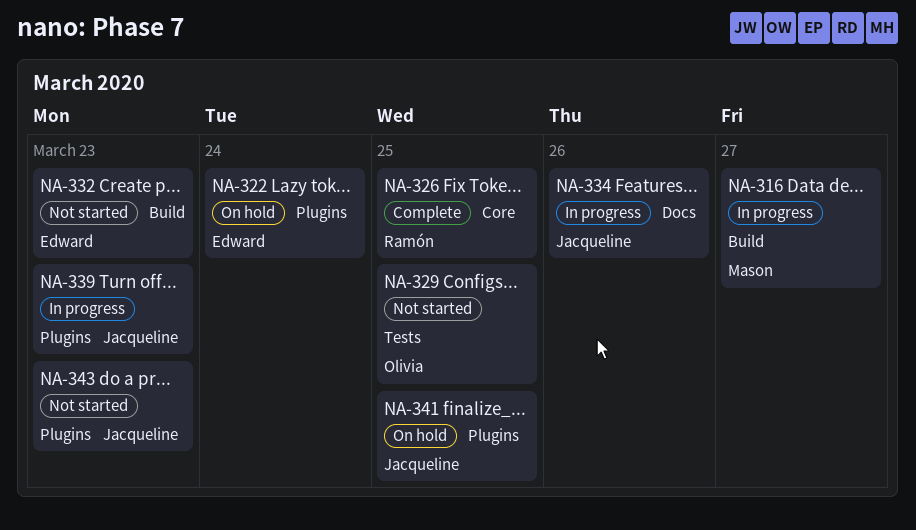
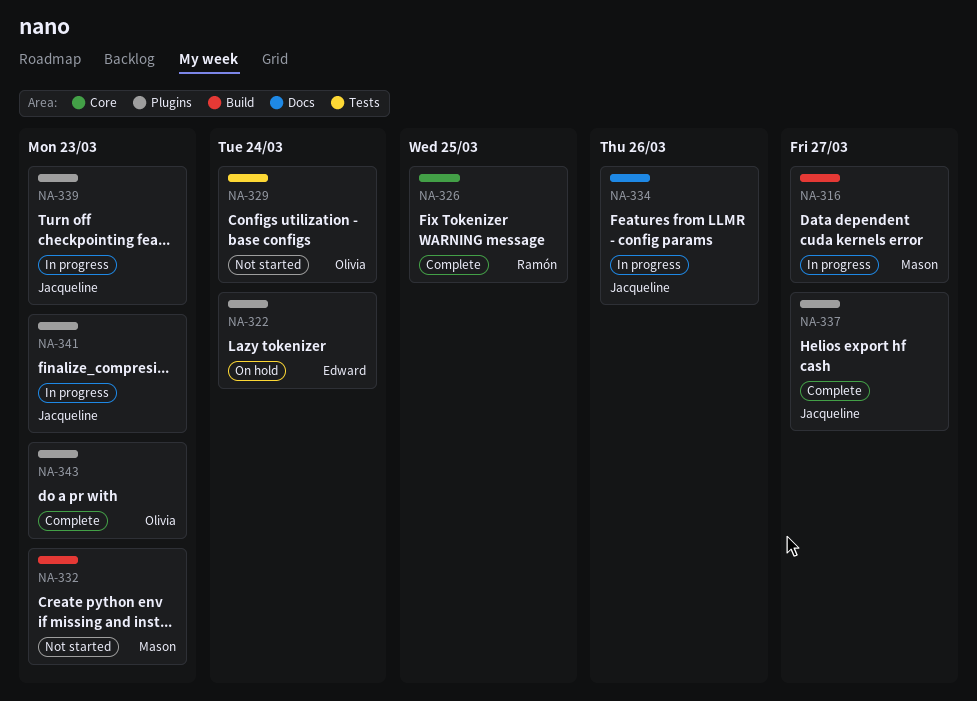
NA-329, due: Mar 25 -> Mar 24
NA-332, owner: Edward -> Mason
NA-337: none -> present
NA-341, status: On hold -> In progress
NA-341, due: Mar 25 -> Mar 23
NA-343, status: Not started -> Complete
NA-343, owner: Jacqueline -> Olivia

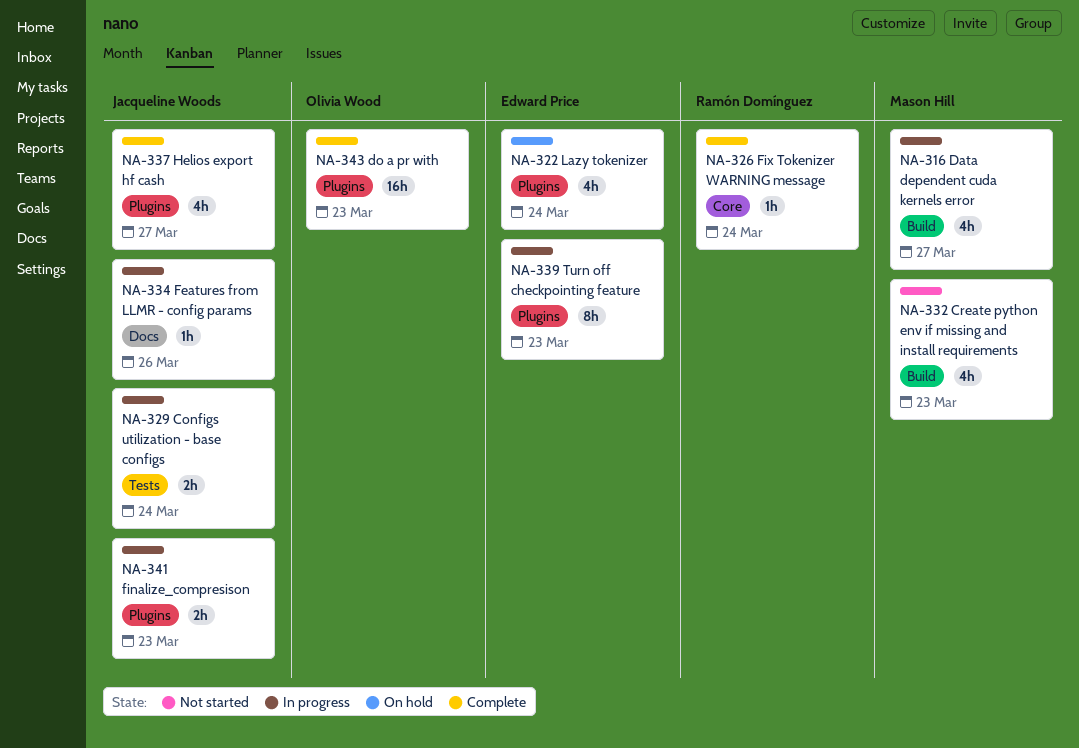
NA-326, due: Mar 25 -> Mar 24
NA-329, status: Not started -> In progress
NA-329, owner: Olivia Wood -> Jacqueline Woods
NA-339, owner: Jacqueline Woods -> Edward Price

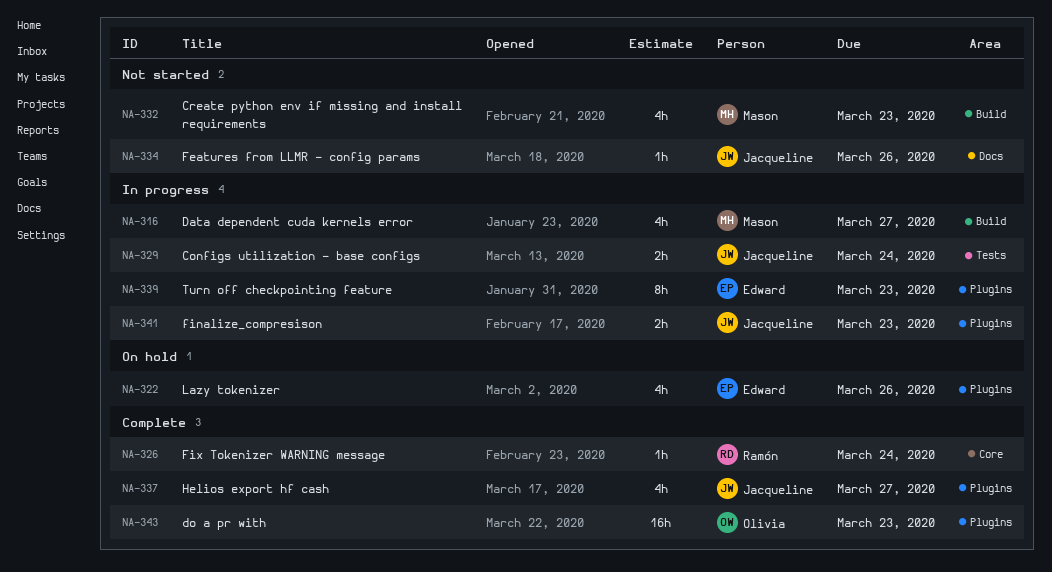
NA-322, due: Mar 24 -> Mar 26
NA-334, status: In progress -> Not started

